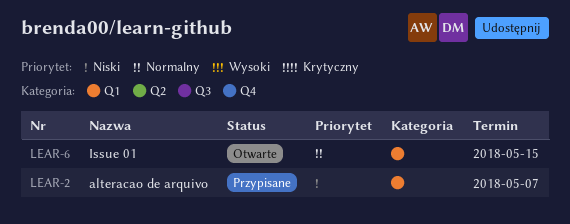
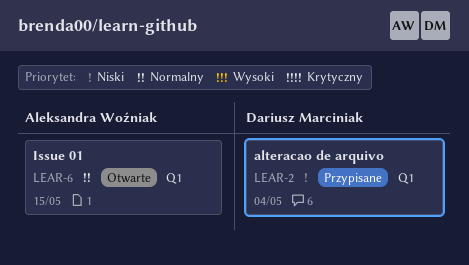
LEAR-2, due: May 7 -> May 4

